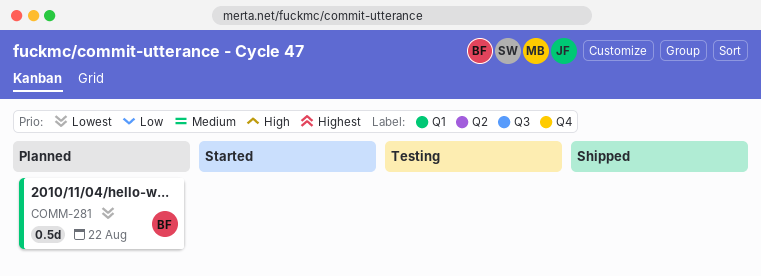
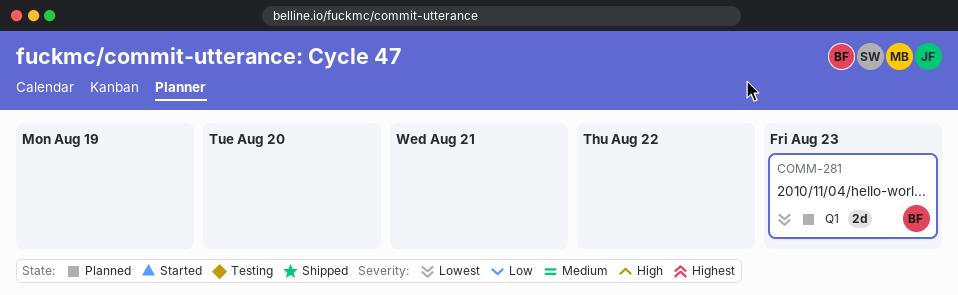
COMM-281, estimate: 0.5d -> 2d
COMM-281, due: Aug 22 -> Aug 23

